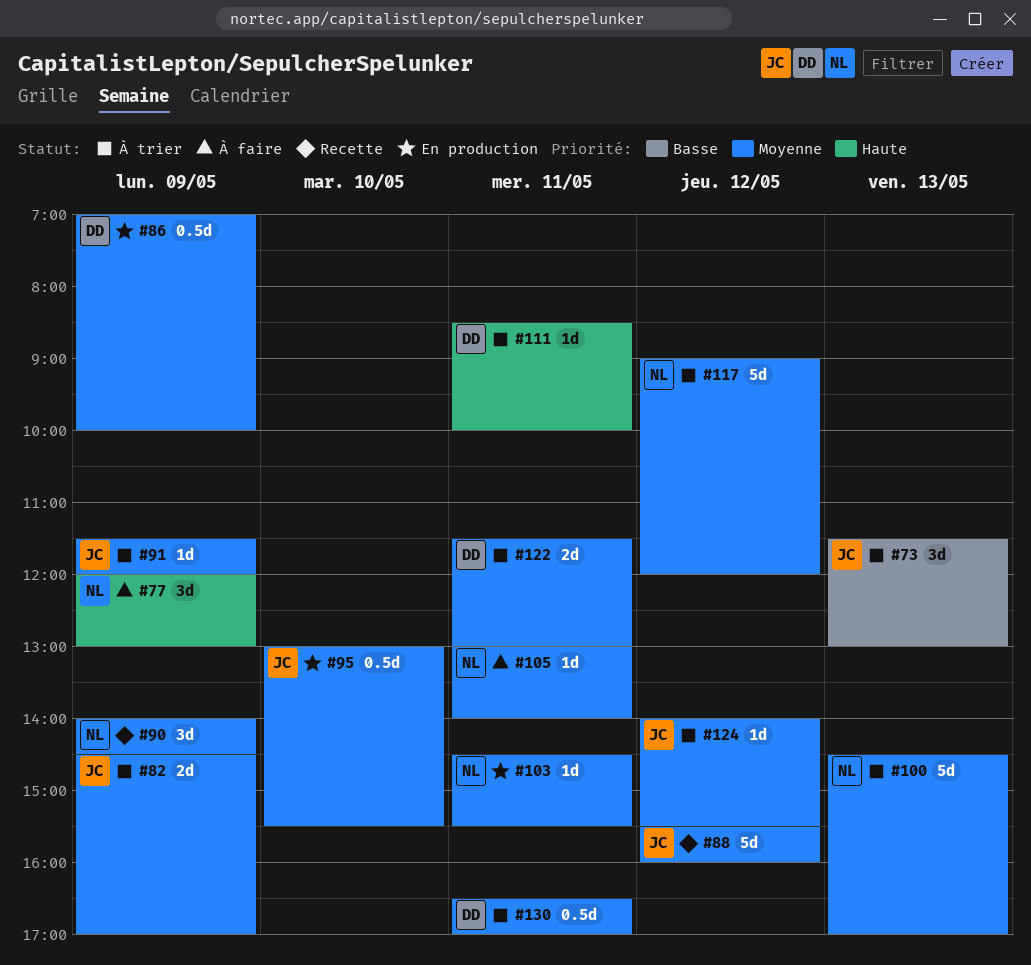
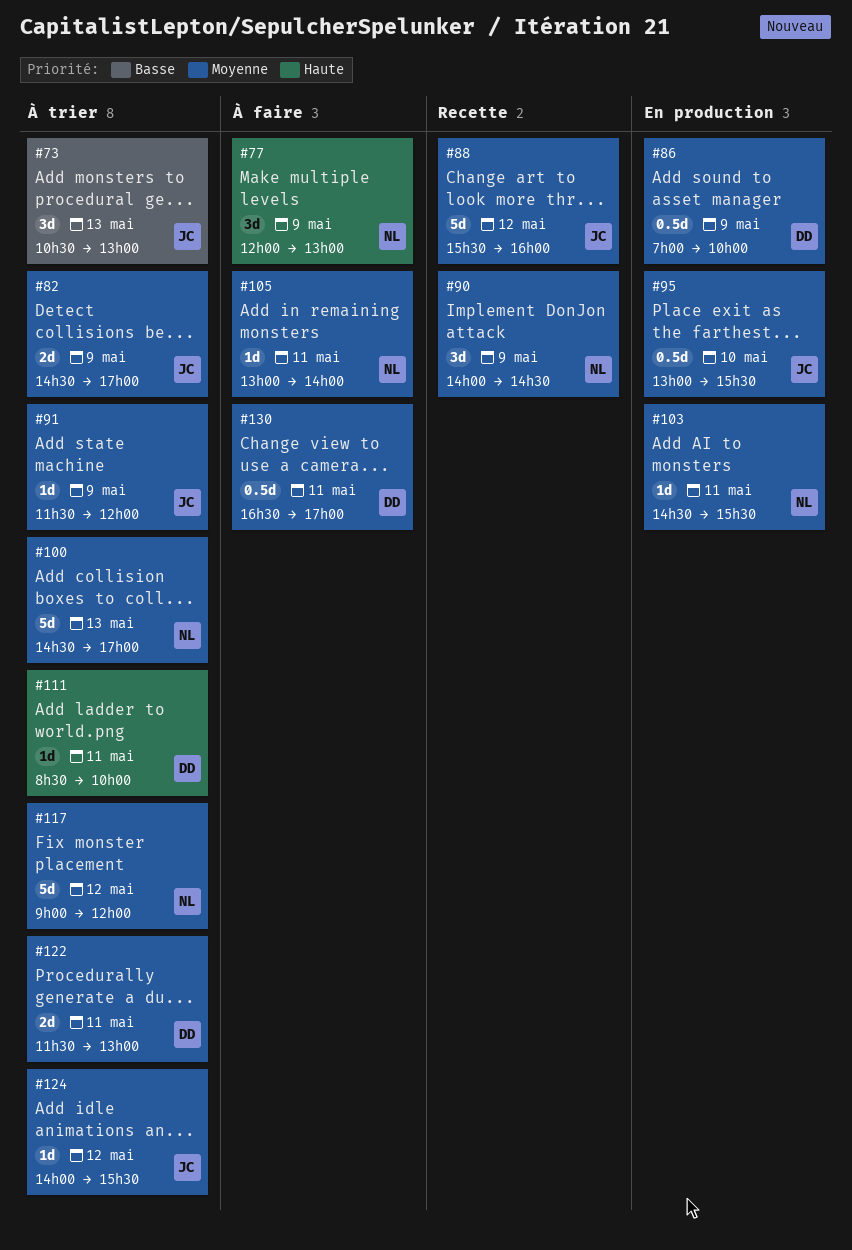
#73, begins: 11:30 -> 10:30
#130, status: À trier -> À faire

